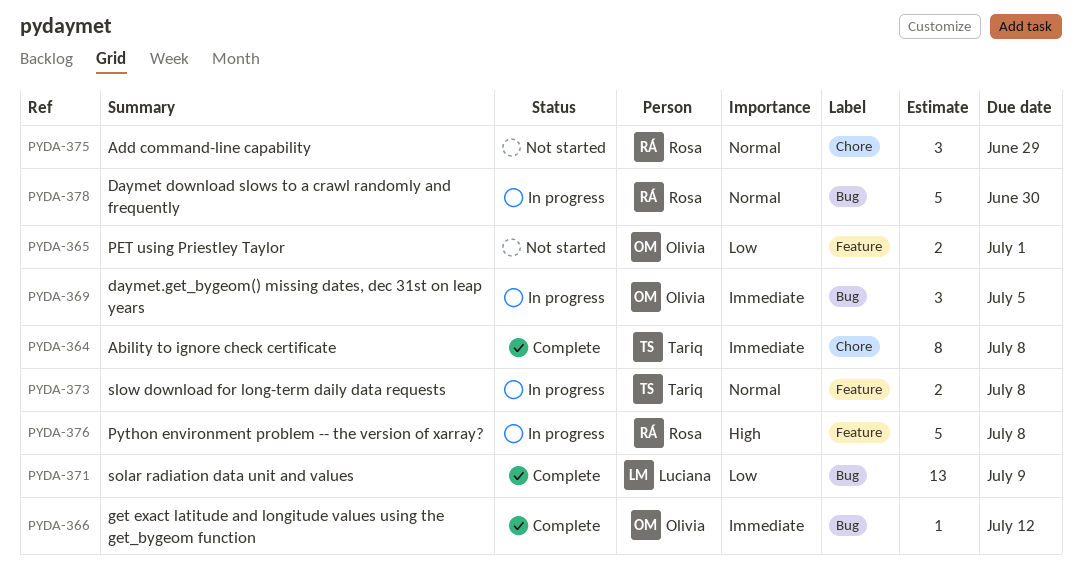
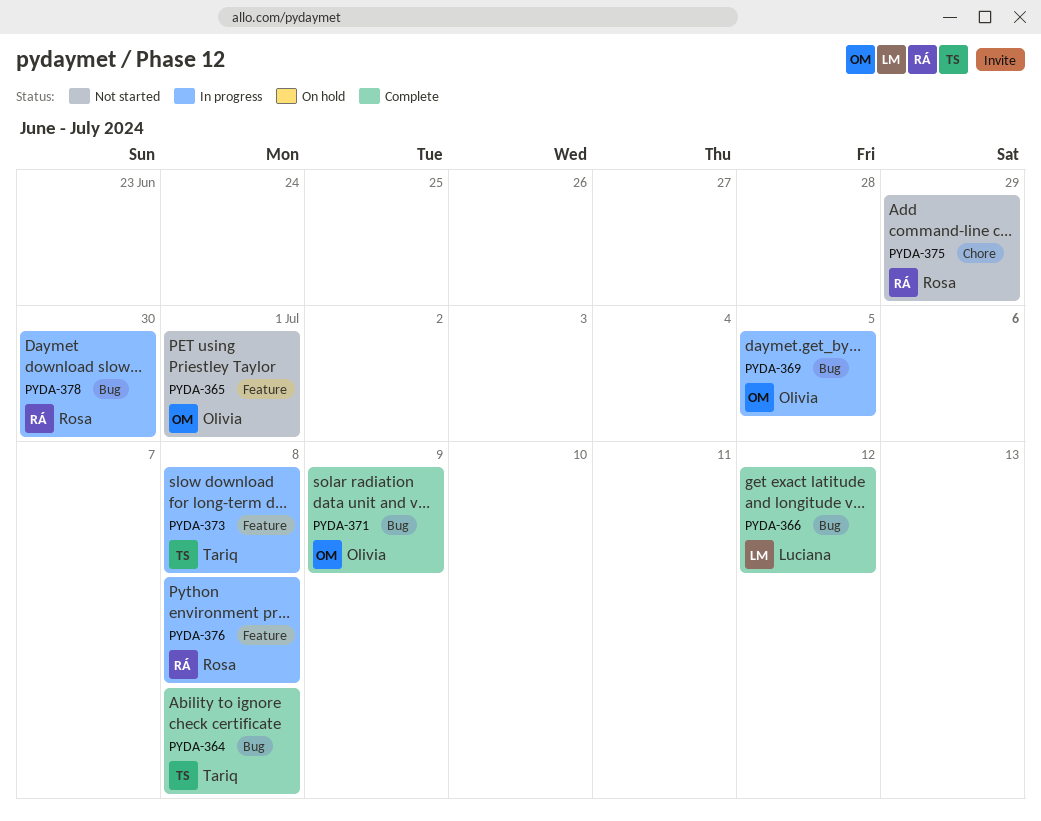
PYDA-364, label: Chore -> Bug
PYDA-366, owner: Olivia -> Luciana
PYDA-371, owner: Luciana -> Olivia

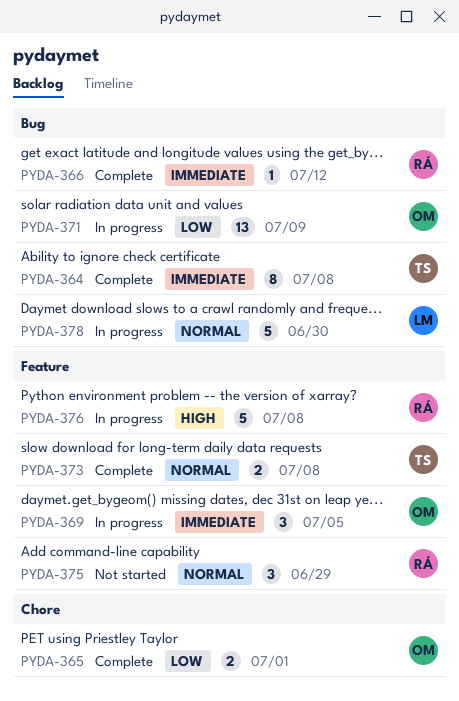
PYDA-365, status: Not started -> Complete
PYDA-365, label: Feature -> Chore
PYDA-366, owner: Luciana -> Rosa
PYDA-369, label: Bug -> Feature
PYDA-371, status: Complete -> In progress
PYDA-373, status: In progress -> Complete
PYDA-375, label: Chore -> Feature
PYDA-378, owner: Rosa -> Luciana

